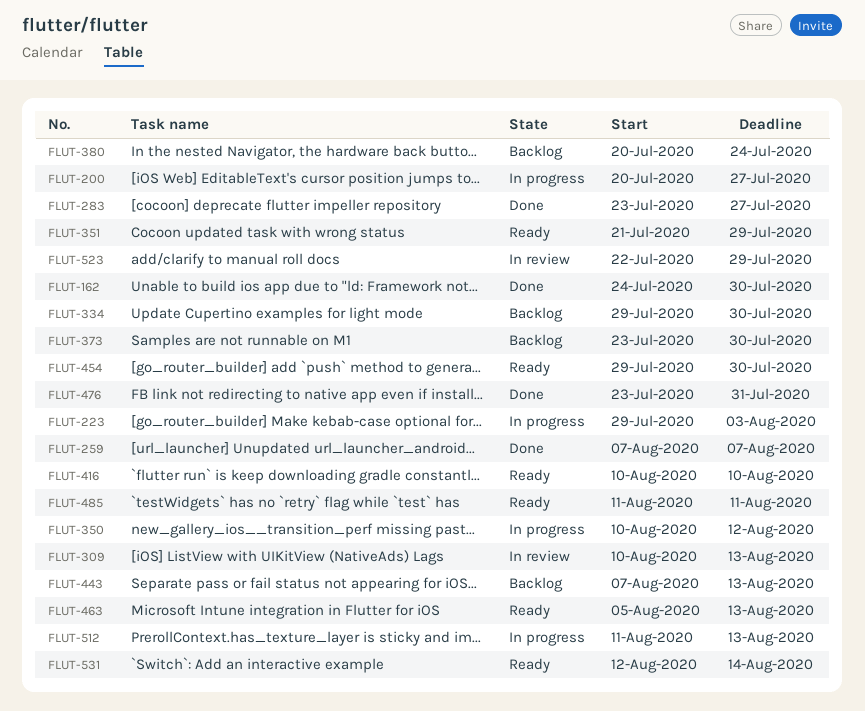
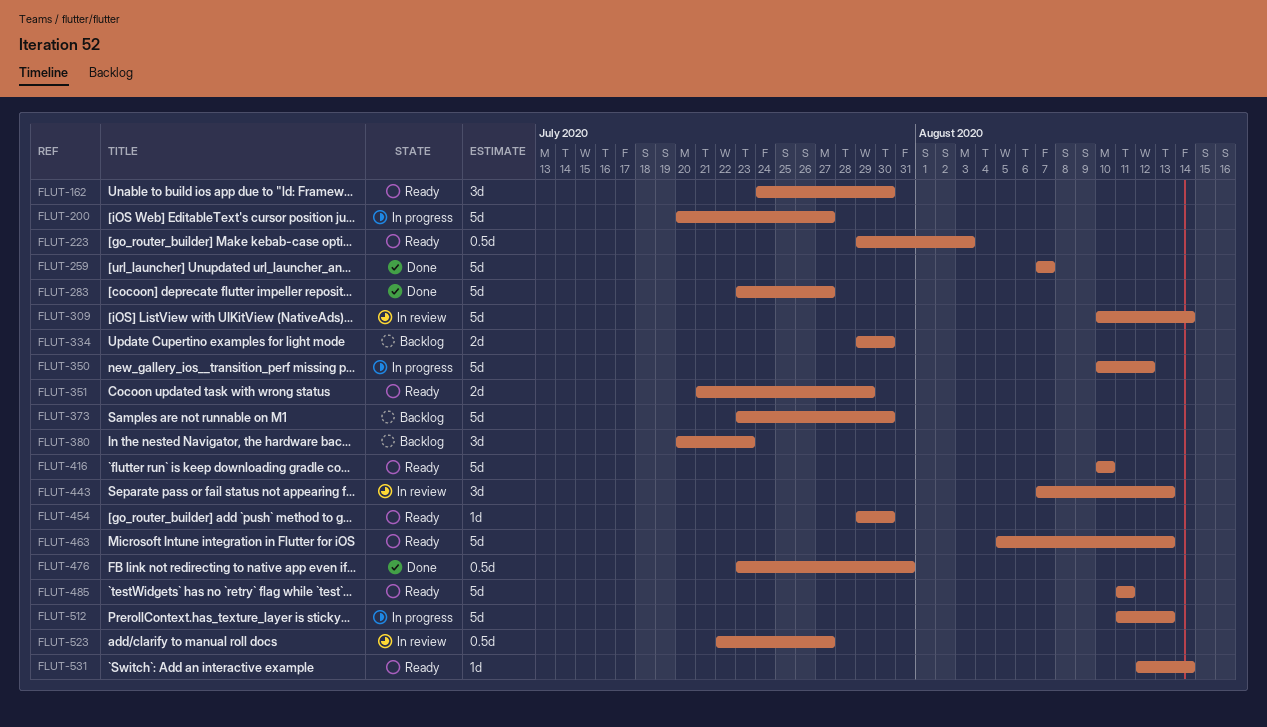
FLUT-162, status: Done -> Ready
FLUT-223, status: In progress -> Ready
FLUT-309, due: Aug 13 -> Aug 14
FLUT-380, due: Jul 24 -> Jul 23
FLUT-443, status: Backlog -> In review
FLUT-523, due: Jul 29 -> Jul 27

